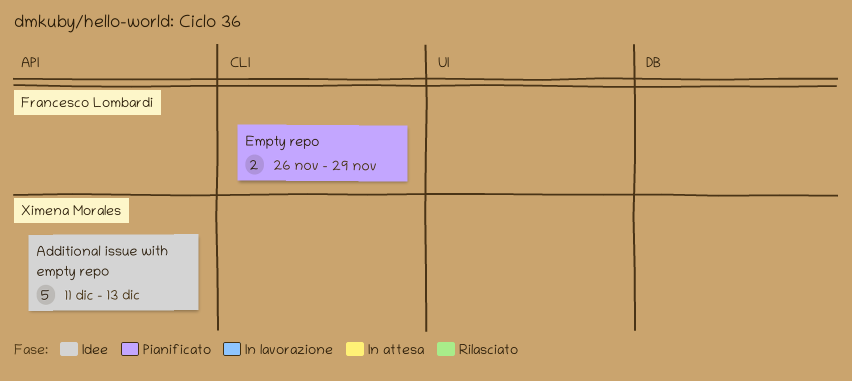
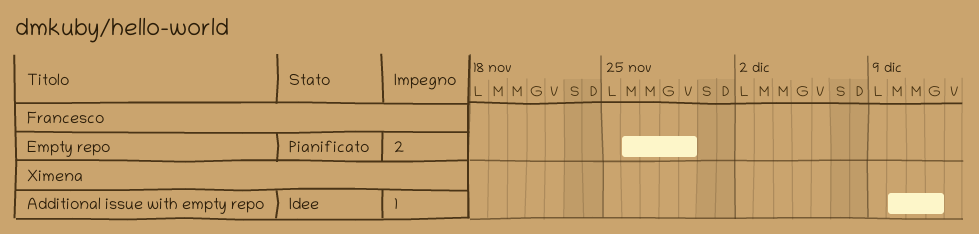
Additional issue with empty repo, estimate: 5 -> 1
Additional issue with empty repo, start: Dec 11 -> Dec 10
Additional issue with empty repo, due: Dec 13 -> Dec 12

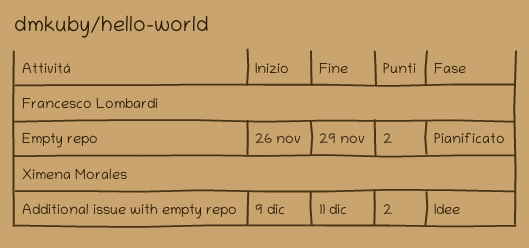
Additional issue with empty repo, estimate: 1 -> 2
Additional issue with empty repo, start: Dec 10 -> Dec 9
Additional issue with empty repo, due: Dec 12 -> Dec 11

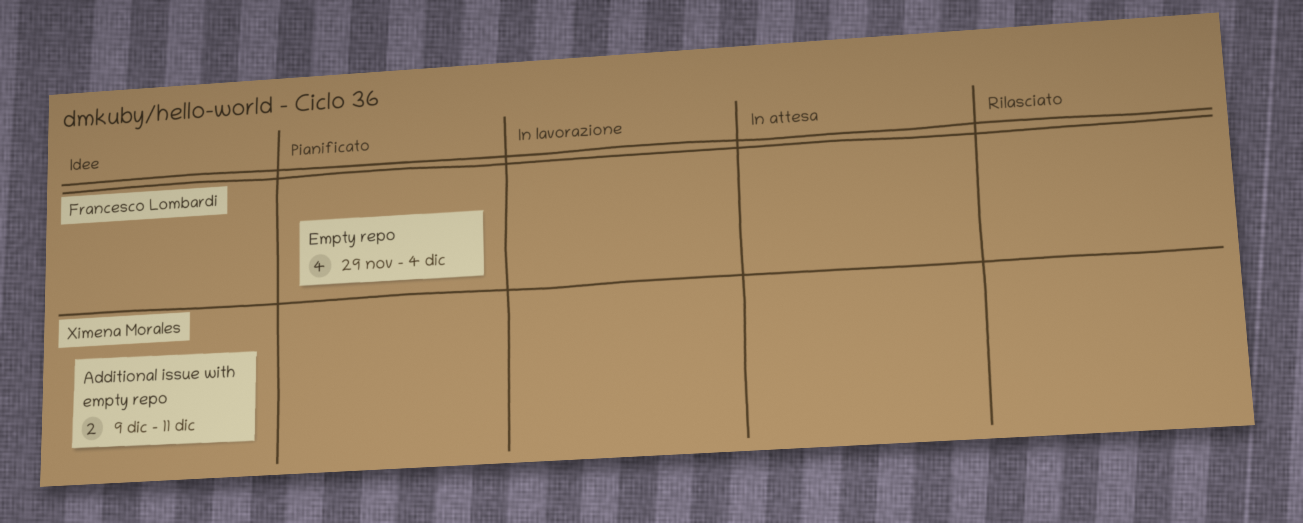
Empty repo, estimate: 2 -> 4
Empty repo, start: Nov 26 -> Nov 29
Empty repo, due: Nov 29 -> Dec 4

